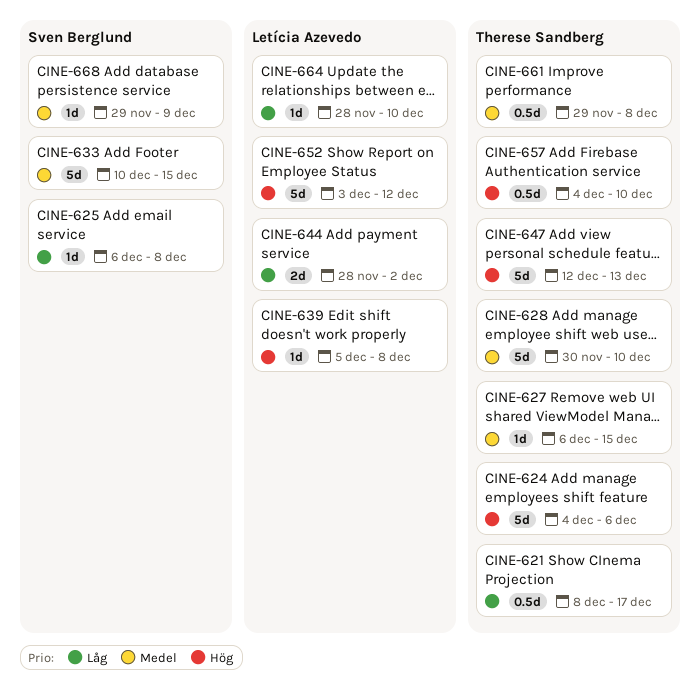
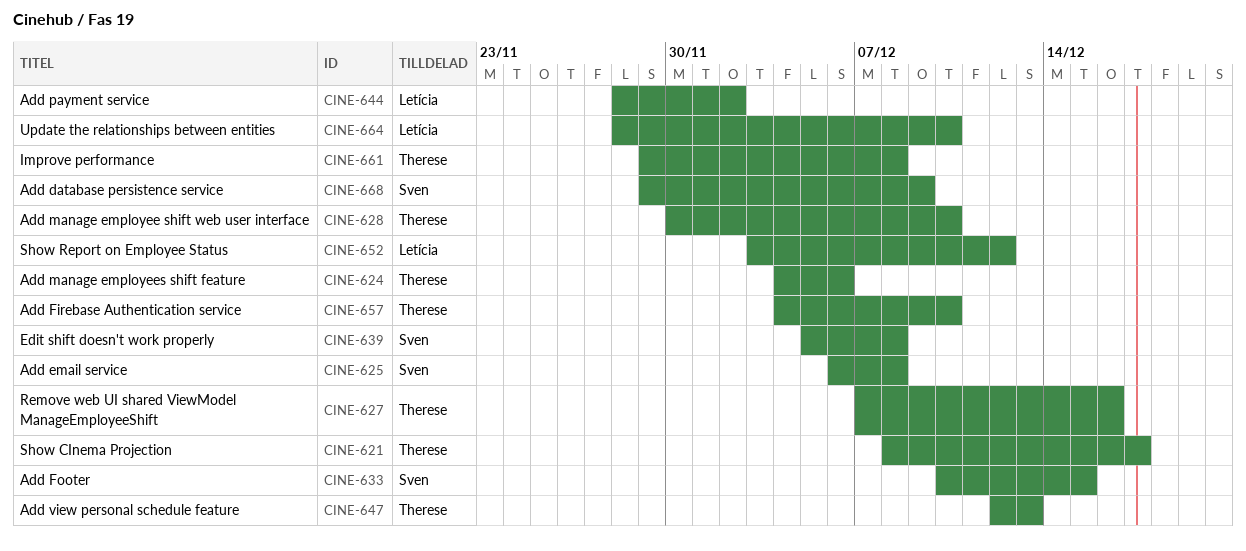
CINE-627, start: Dec 6 -> Dec 7
CINE-627, due: Dec 15 -> Dec 16
CINE-639, owner: Letícia Azevedo -> Sven Berglund

